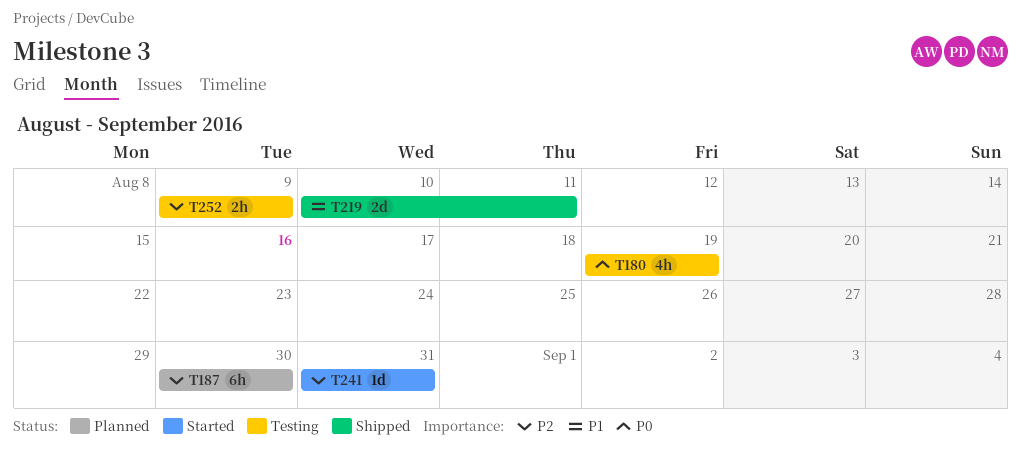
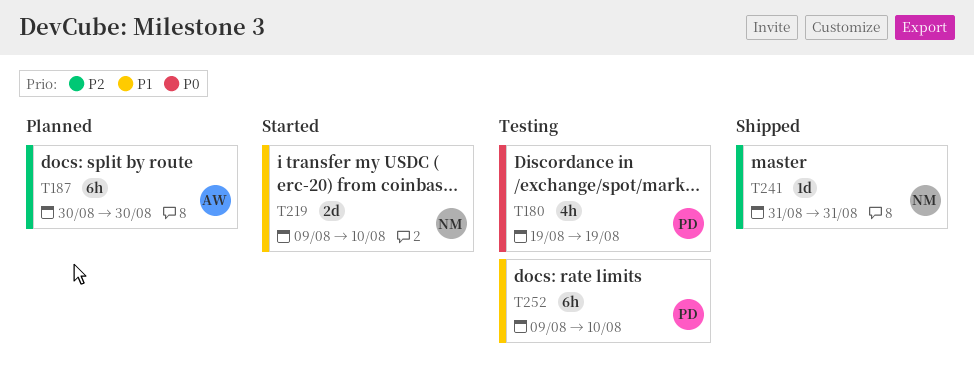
T219, status: Shipped -> Started
T219, start: Aug 10 -> Aug 9
T219, due: Aug 11 -> Aug 10
T241, status: Started -> Shipped
T252, priority: P2 -> P1
T252, estimate: 2h -> 6h
T252, due: Aug 9 -> Aug 10

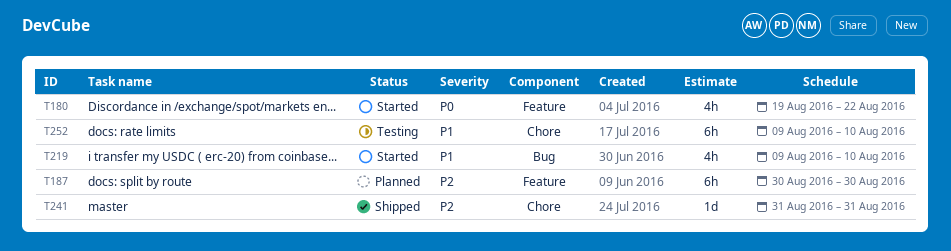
T180, status: Testing -> Started
T180, due: Aug 19 -> Aug 22
T219, estimate: 2d -> 4h

